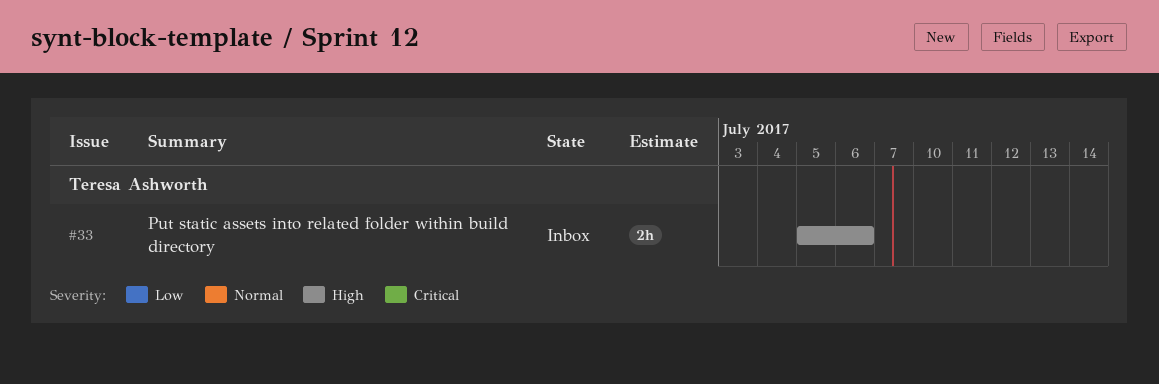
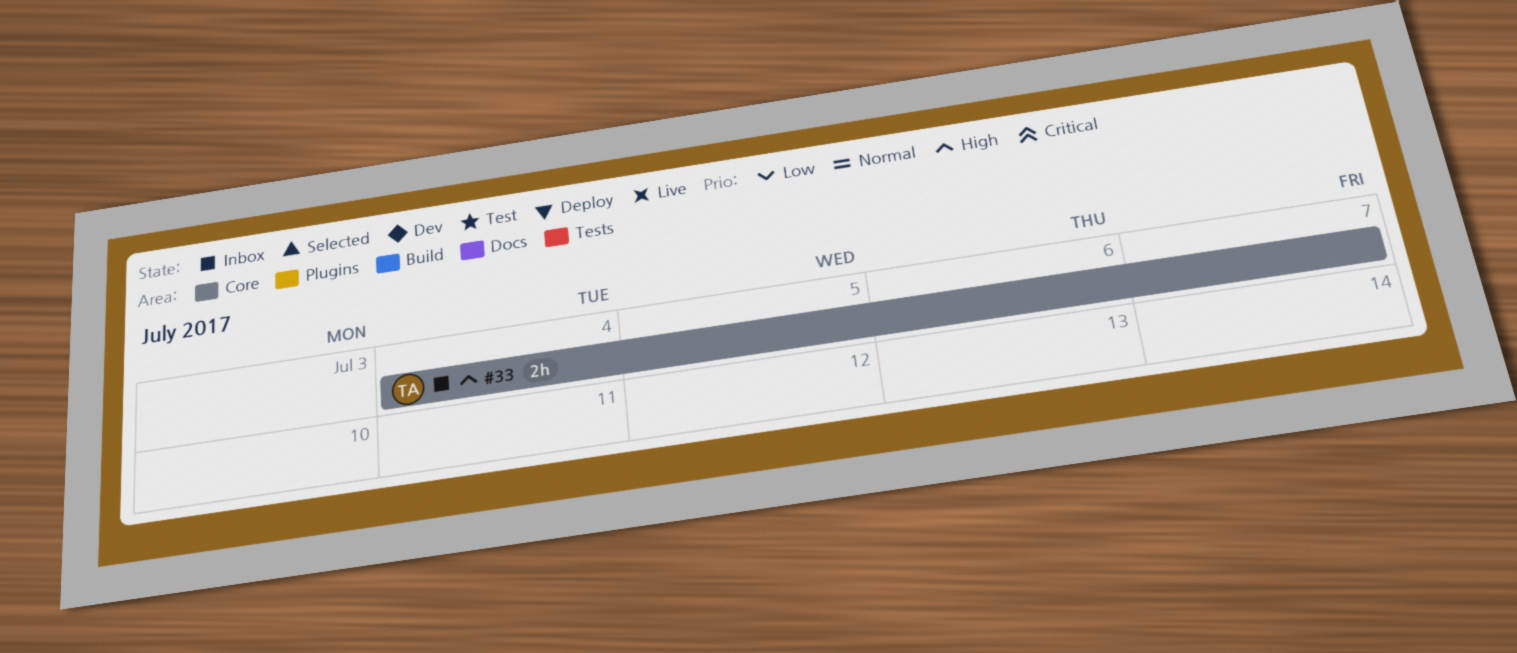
#33, start: Jul 5 -> Jul 4
#33, due: Jul 6 -> Jul 7

